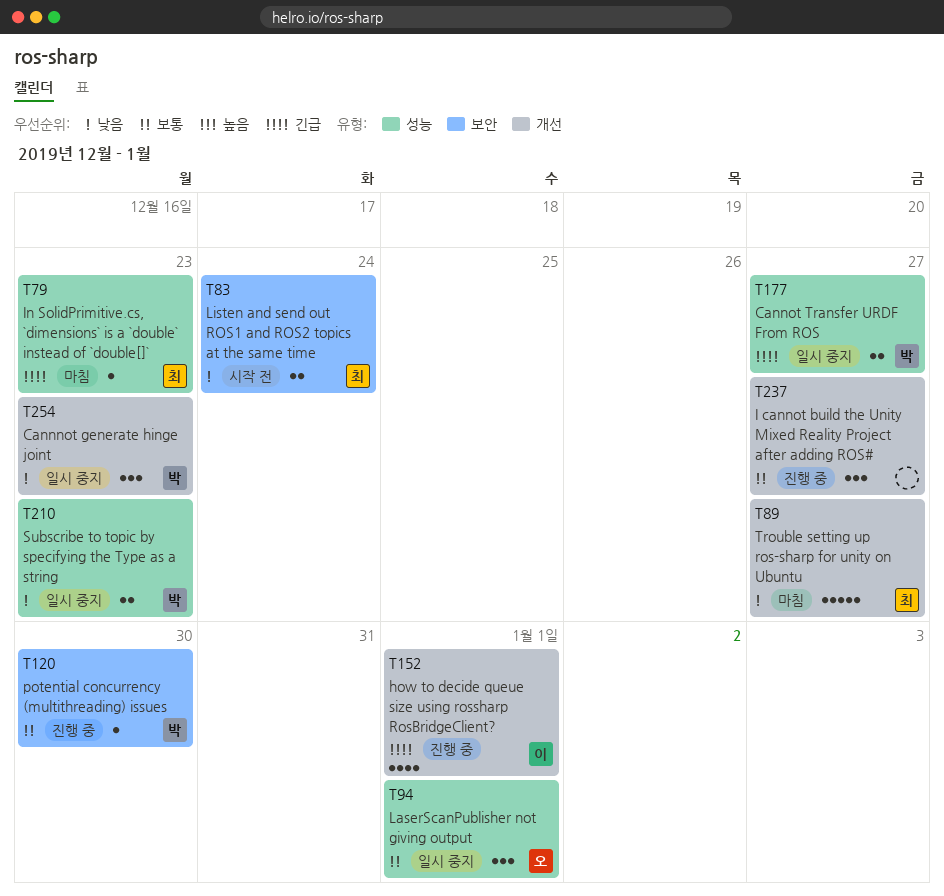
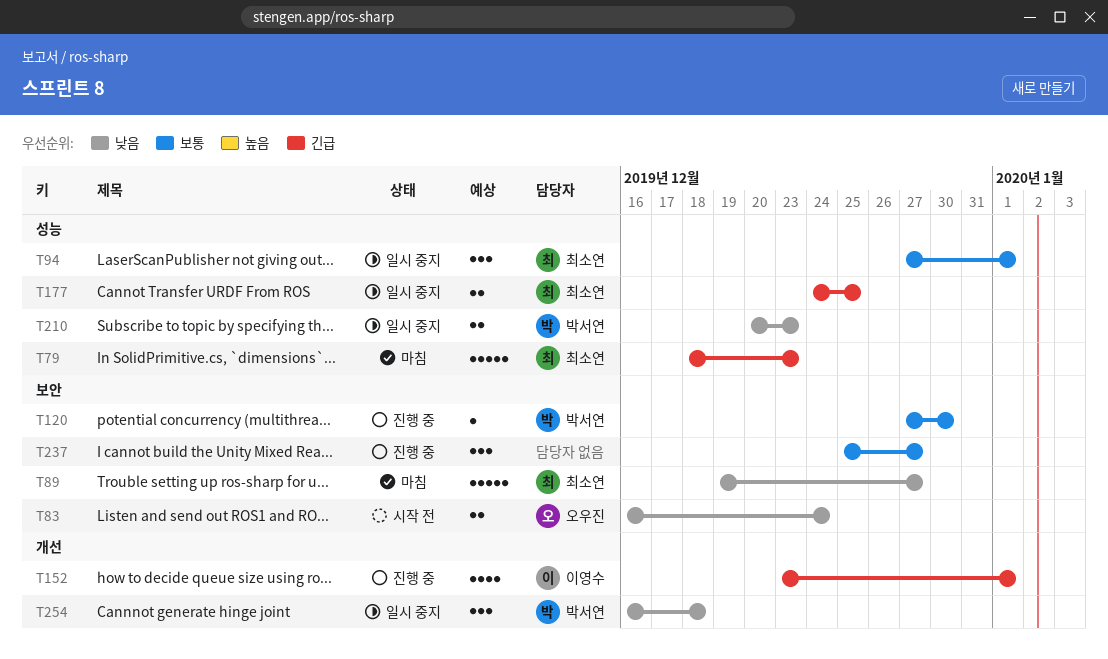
T79, estimate: 1 -> 5
T83, owner: 최소연 -> 오우진
T89, label: 개선 -> 보안
T94, owner: 오우진 -> 최소연
T177, owner: 박서연 -> 최소연
T177, due: Dec 27 -> Dec 25
T237, label: 개선 -> 보안
T254, due: Dec 23 -> Dec 18

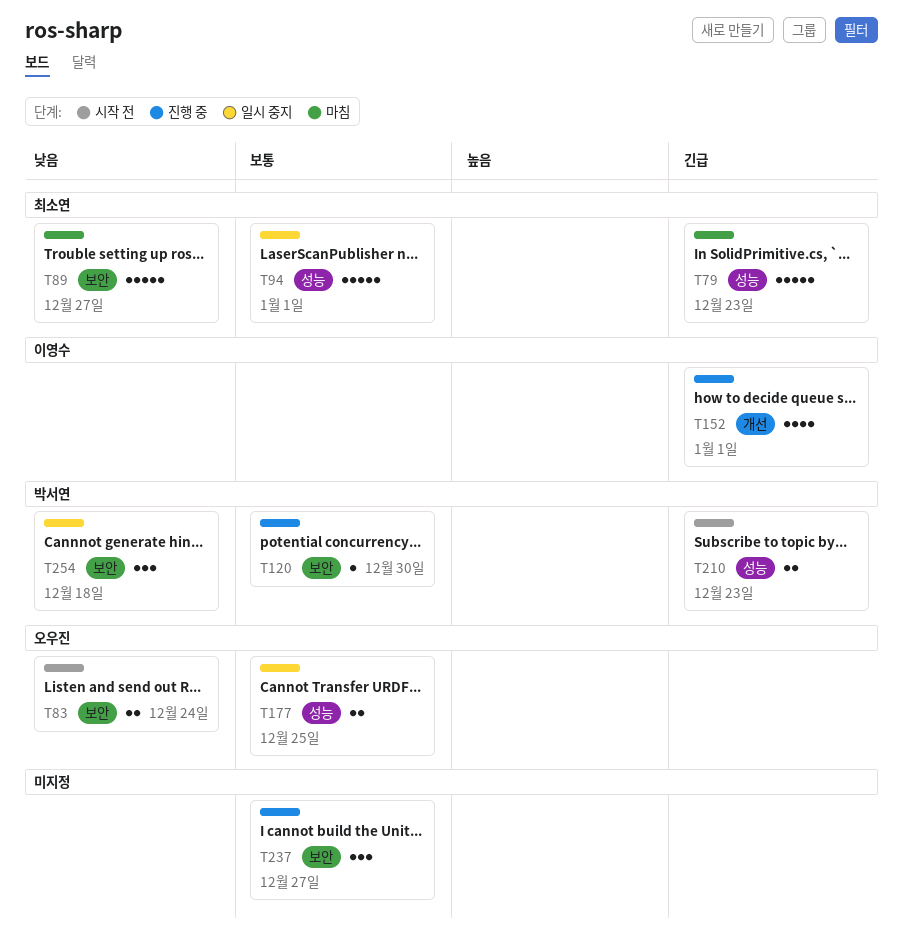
T94, estimate: 3 -> 5
T177, owner: 최소연 -> 오우진
T177, priority: 긴급 -> 보통
T210, status: 일시 중지 -> 시작 전
T210, priority: 낮음 -> 긴급
T254, label: 개선 -> 보안

